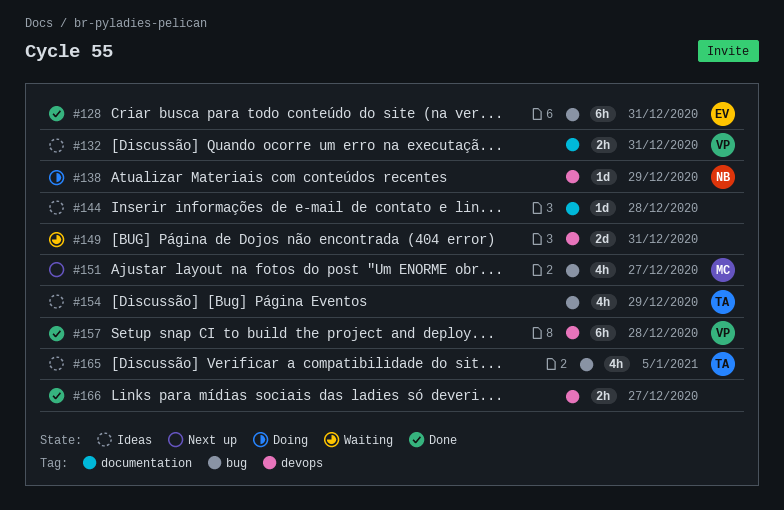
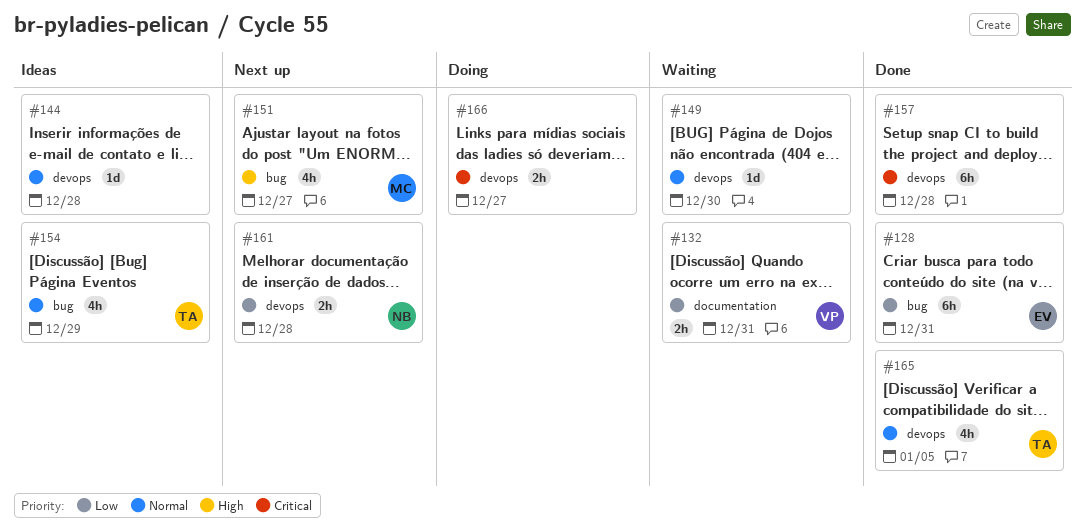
#132, status: Ideas -> Waiting
#138: present -> none
#144, label: documentation -> devops
#149, estimate: 2d -> 1d
#149, due: Dec 31 -> Dec 30
#157, owner: VP -> none
#161: none -> present
#165, status: Ideas -> Done
#165, label: bug -> devops
#166, status: Done -> Doing

